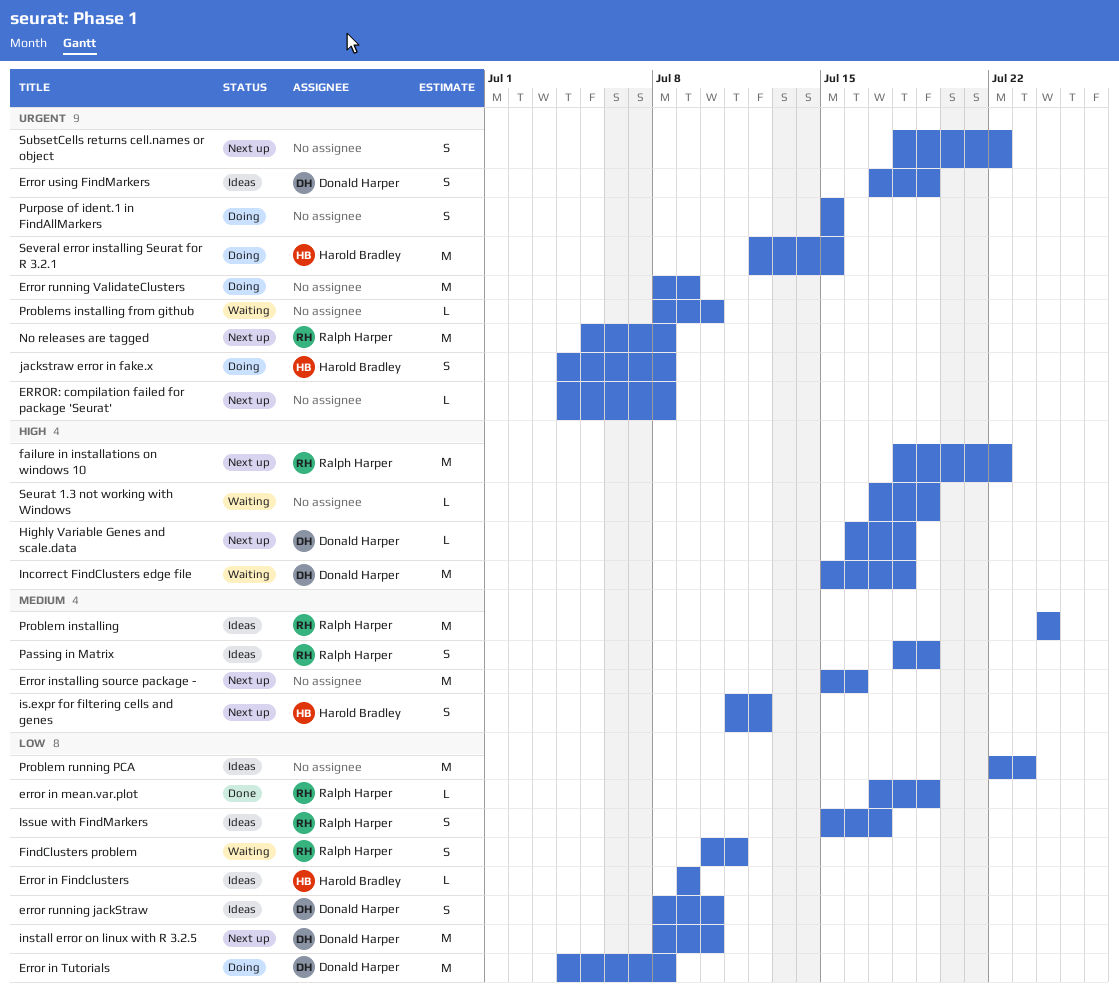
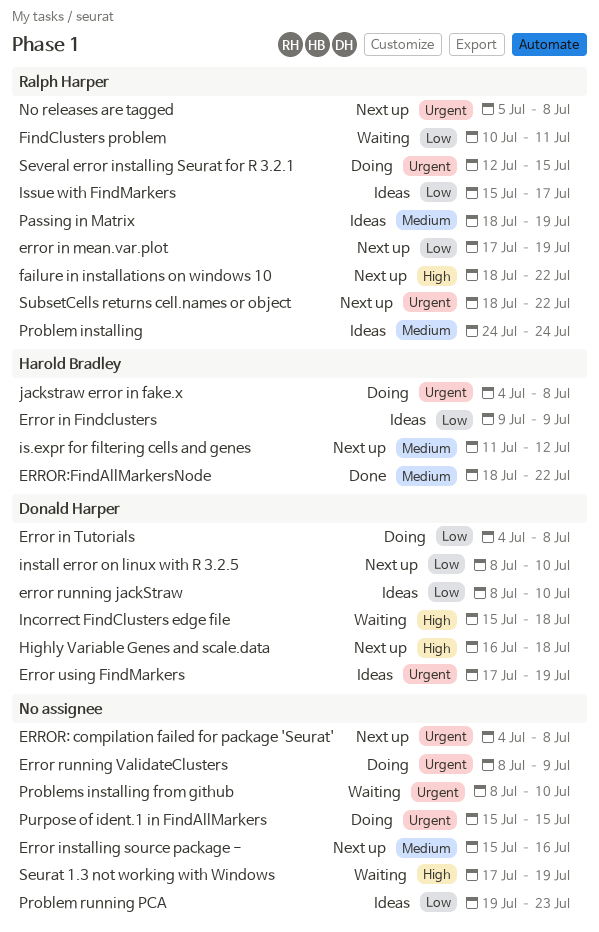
error in mean.var.plot, status: Done -> Next up
ERROR:FindAllMarkersNode: none -> present
Problem running PCA, start: Jul 22 -> Jul 19
Several error installing Seurat for R 3.2.1, owner: Harold Bradley -> Ralph Harper
SubsetCells returns cell.names or object, owner: none -> Ralph Harper

